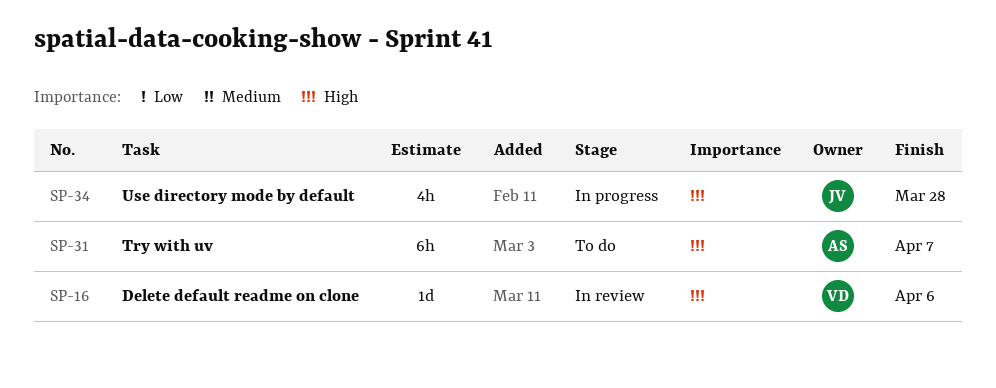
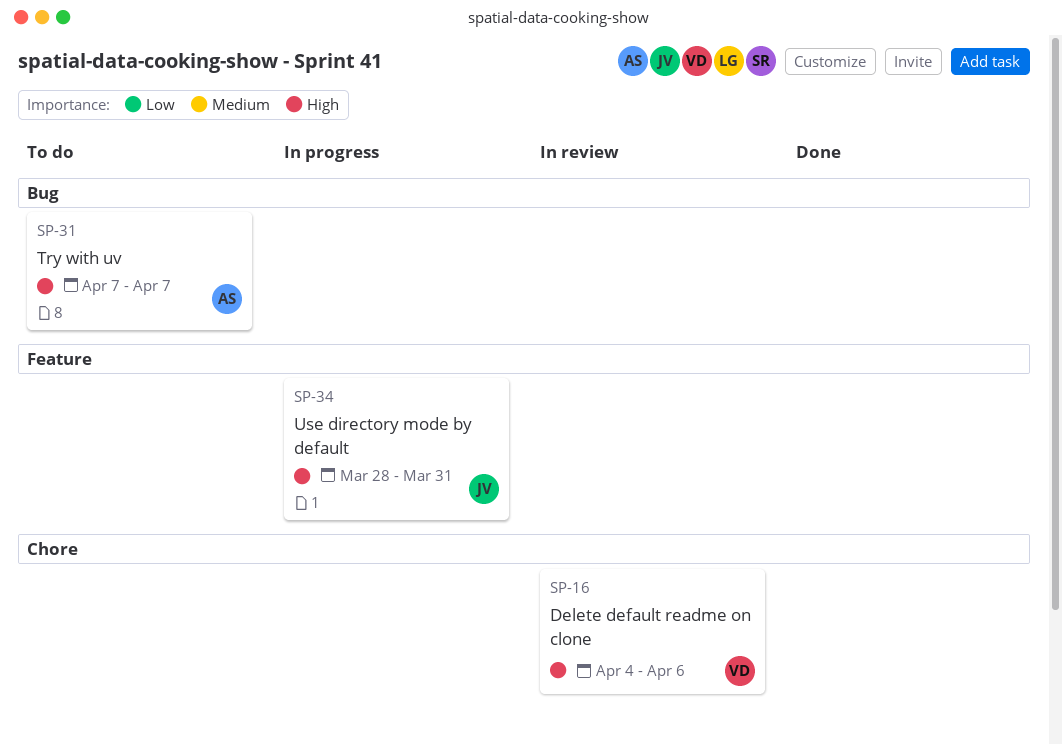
SP-34, due: Mar 28 -> Mar 31

